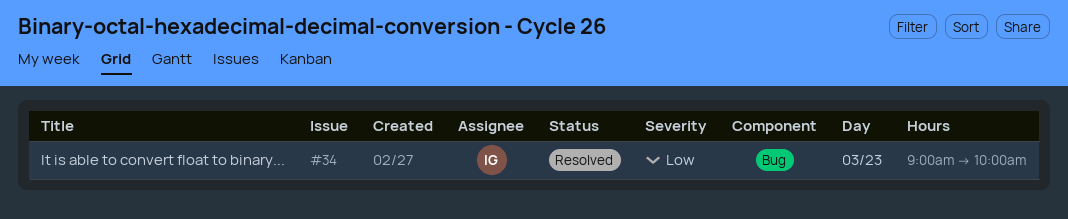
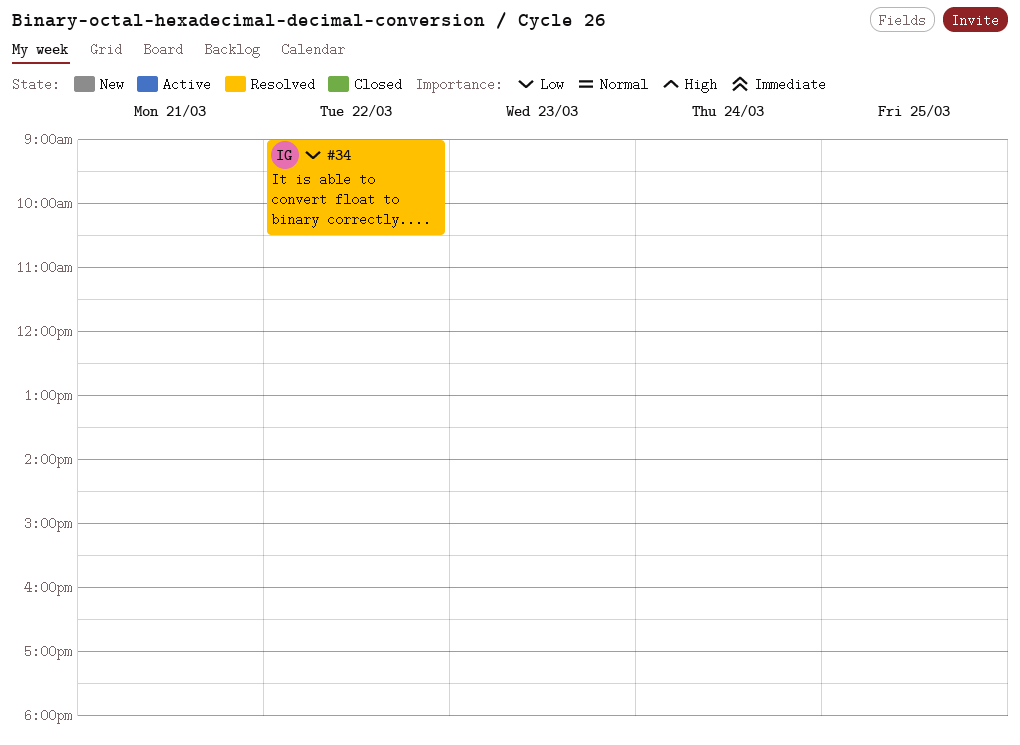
#34, day: Mar 23 -> Mar 22
#34, ends: 10:00 -> 10:30

